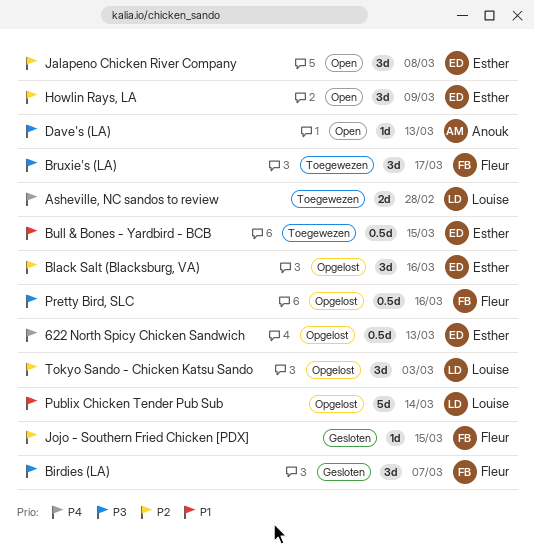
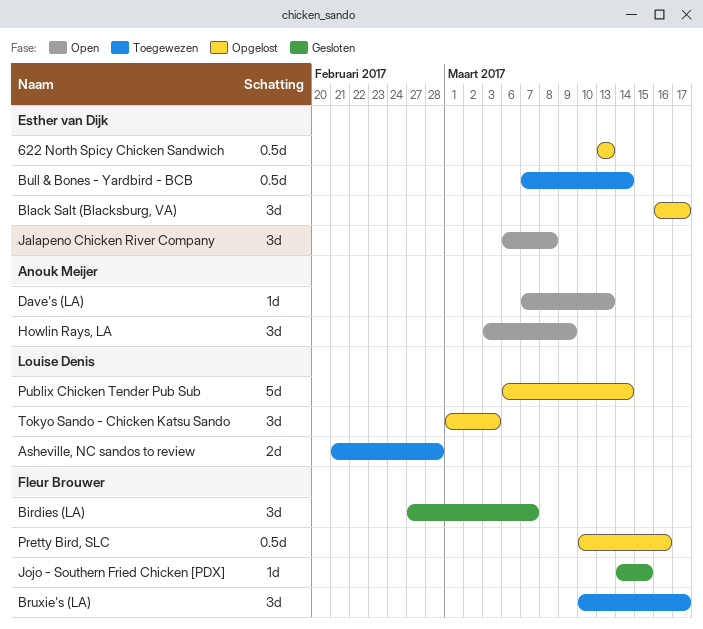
Black Salt (Blacksburg, VA), due: Mar 16 -> Mar 17
Bull & Bones - Yardbird - BCB, due: Mar 15 -> Mar 14
Howlin Rays, LA, owner: Esther van Dijk -> Anouk Meijer

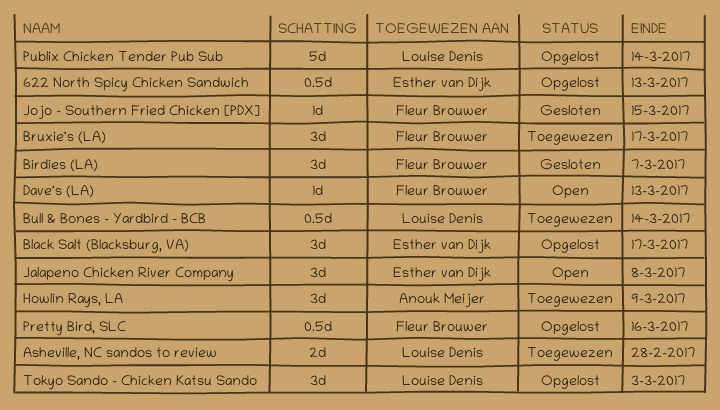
Bull & Bones - Yardbird - BCB, owner: Esther van Dijk -> Louise Denis
Dave's (LA), owner: Anouk Meijer -> Fleur Brouwer
Howlin Rays, LA, status: Open -> Toegewezen

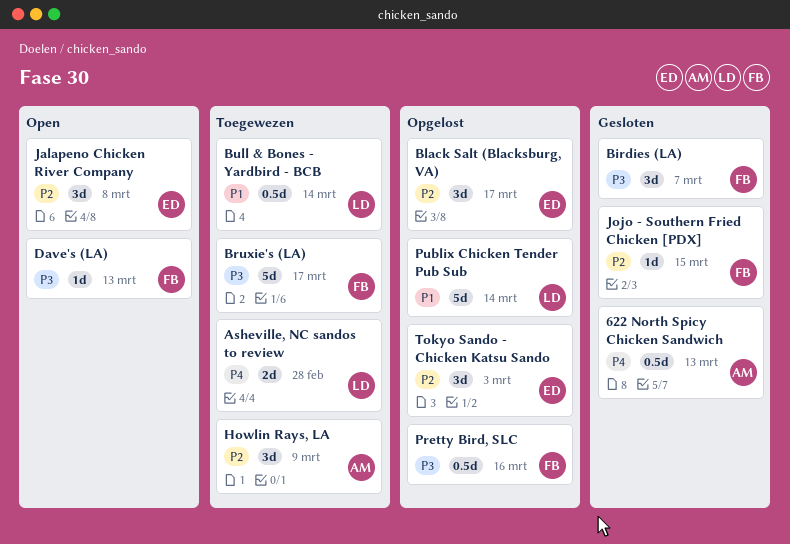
622 North Spicy Chicken Sandwich, status: Opgelost -> Gesloten
622 North Spicy Chicken Sandwich, owner: Esther van Dijk -> Anouk Meijer
Bruxie's (LA), estimate: 3d -> 5d
Tokyo Sando - Chicken Katsu Sando, owner: Louise Denis -> Esther van Dijk

